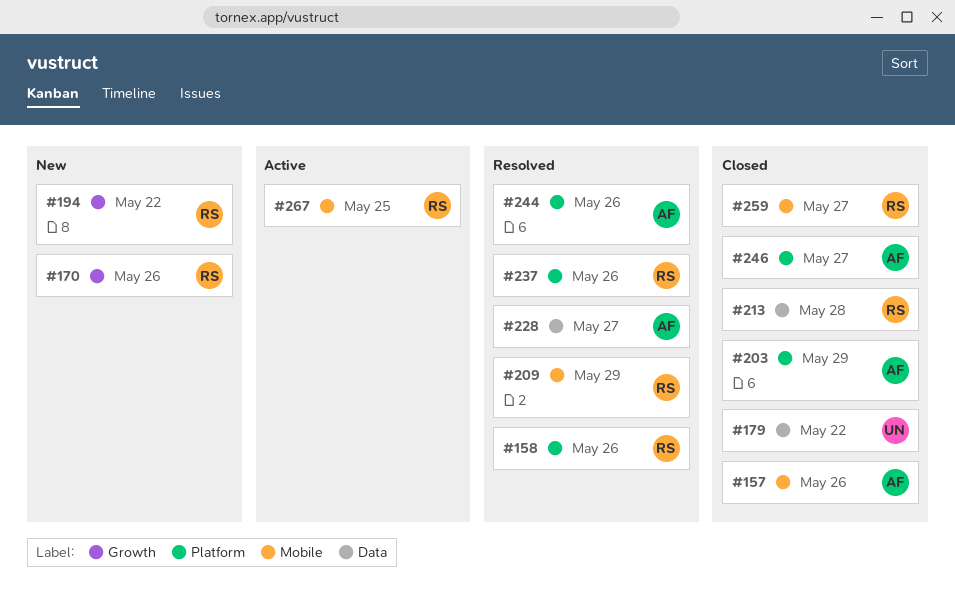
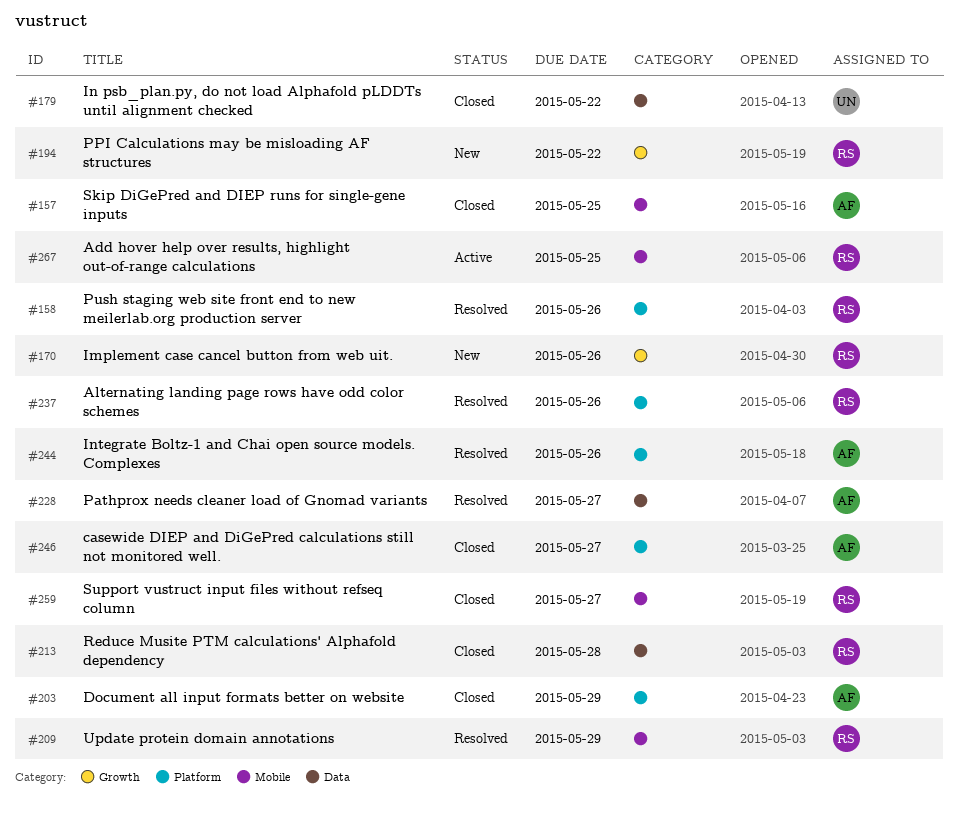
#157, due: May 26 -> May 25

